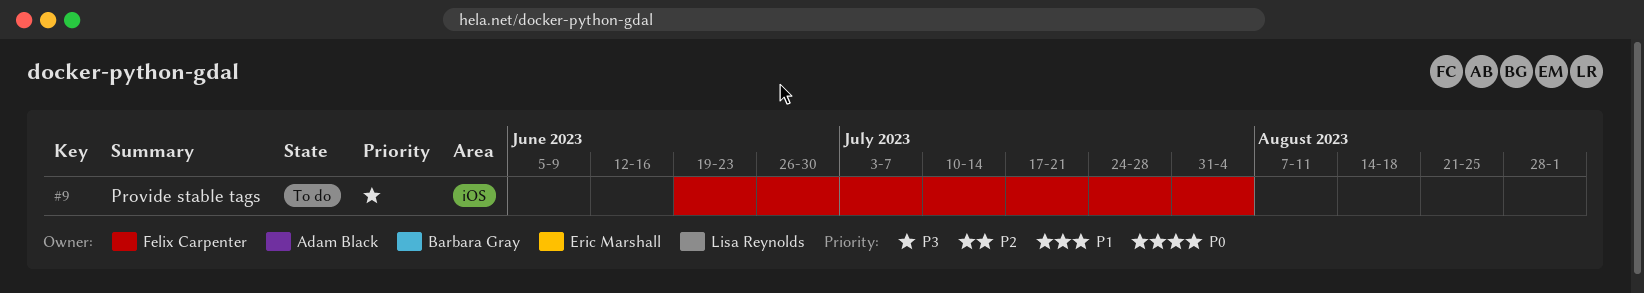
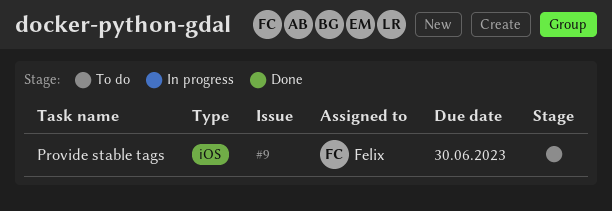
#9, due: Aug 4 -> Jun 30

